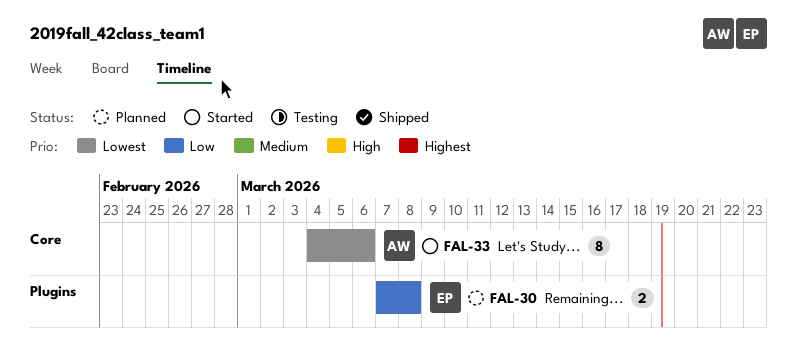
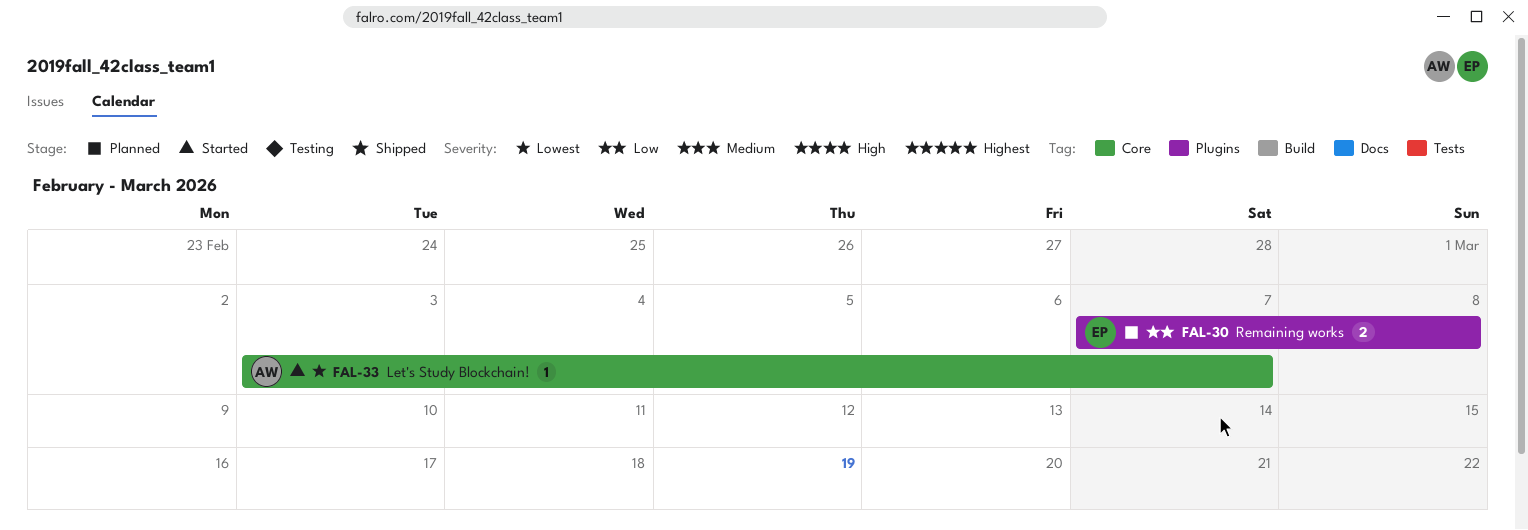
FAL-33, estimate: 8 -> 1
FAL-33, start: Mar 4 -> Mar 3
FAL-33, due: Mar 6 -> Mar 7

